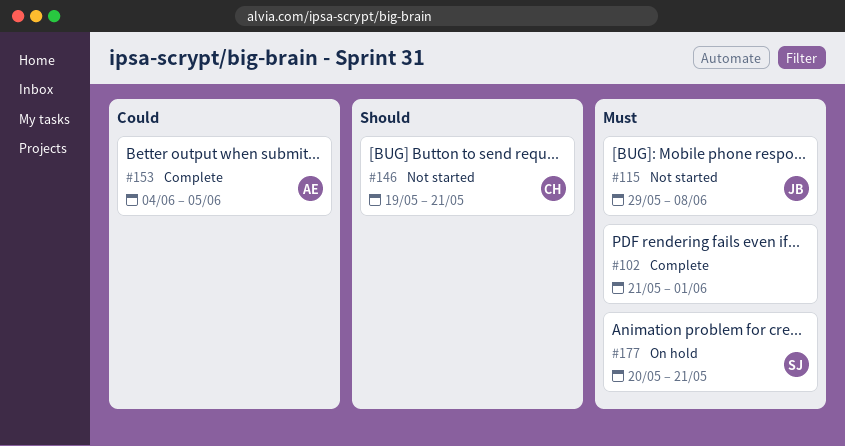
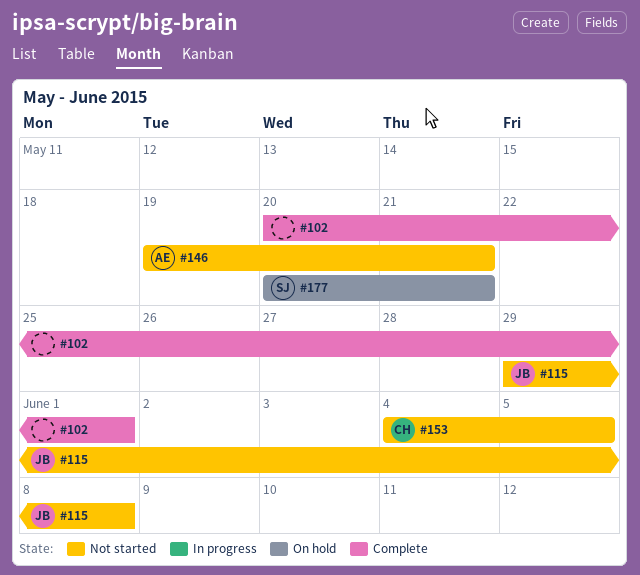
#102, start: May 21 -> May 20
#146, owner: CH -> AE
#153, status: Complete -> Not started
#153, owner: AE -> CH

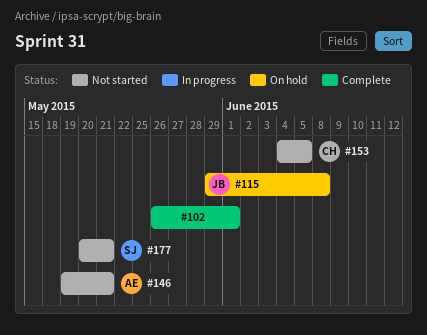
#102, start: May 20 -> May 26
#115, status: Not started -> On hold
#177, status: On hold -> Not started

